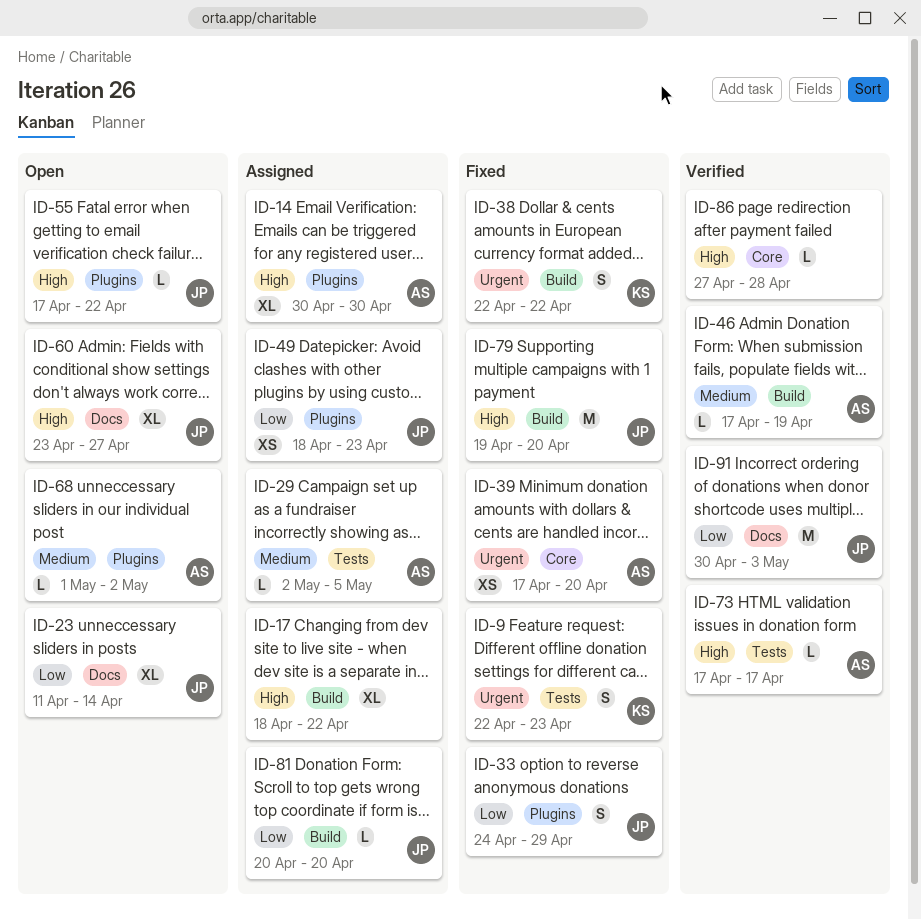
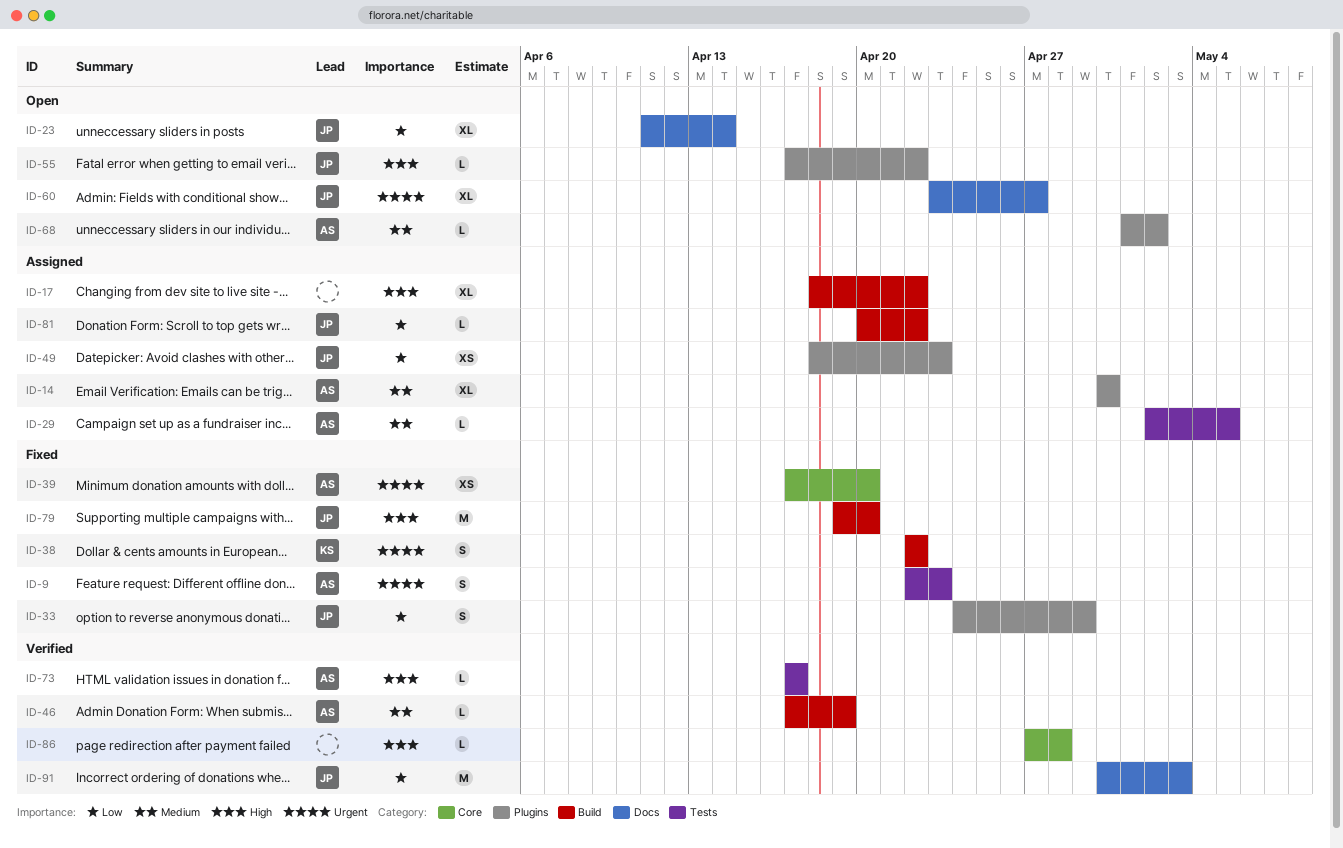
ID-9, owner: KS -> AS
ID-14, priority: High -> Medium
ID-60, priority: High -> Urgent
ID-81, due: Apr 20 -> Apr 22

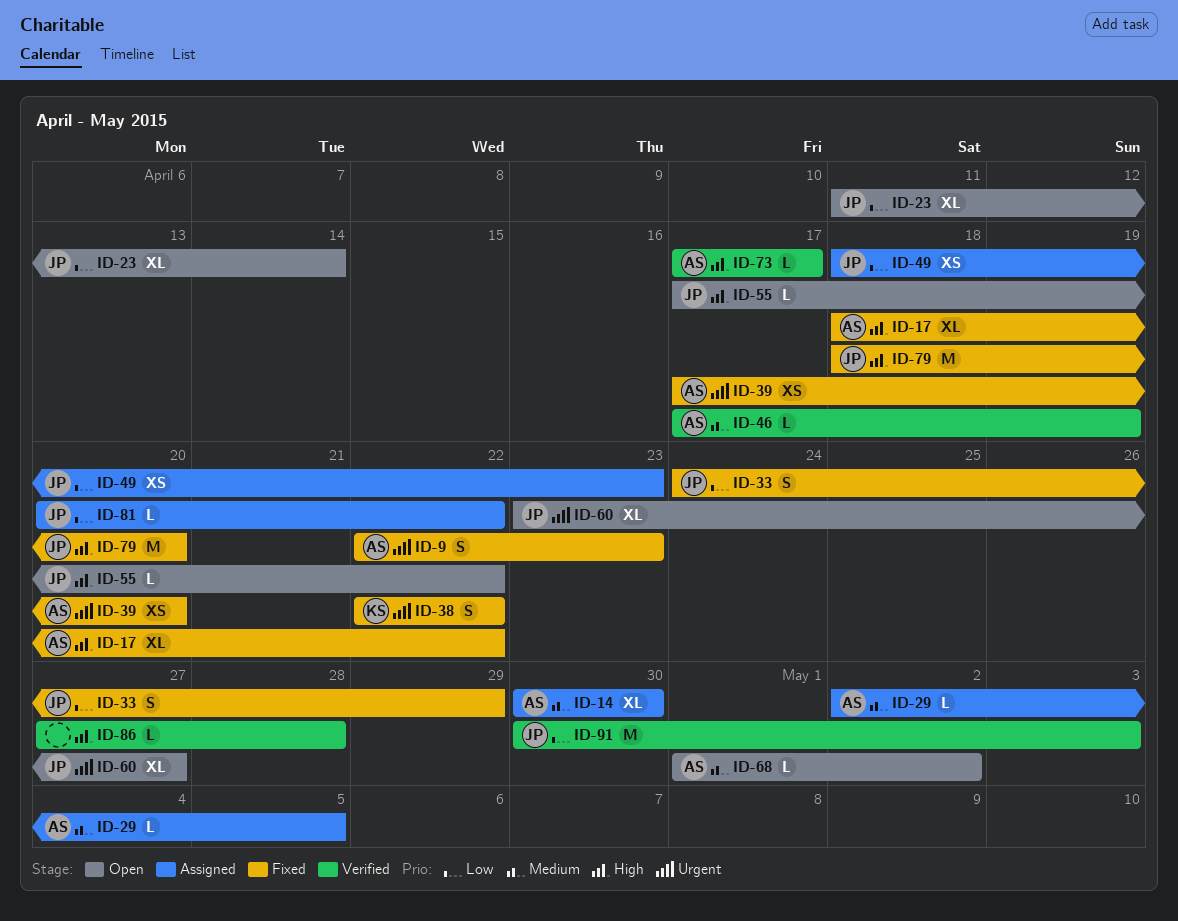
ID-17, status: Assigned -> Fixed
ID-17, owner: none -> AS
ID-79, start: Apr 19 -> Apr 18

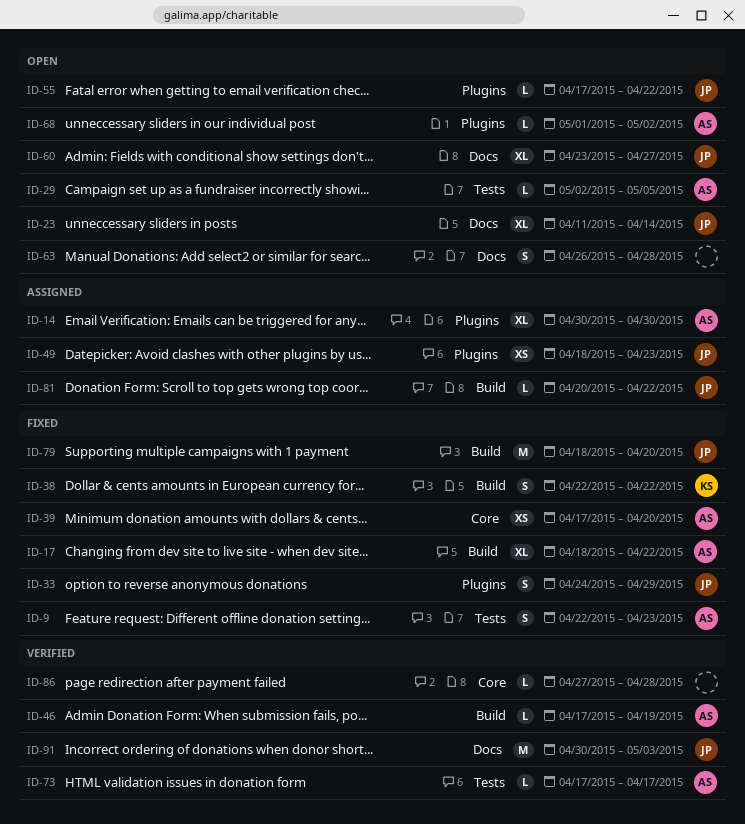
ID-29, status: Assigned -> Open
ID-63: none -> present

